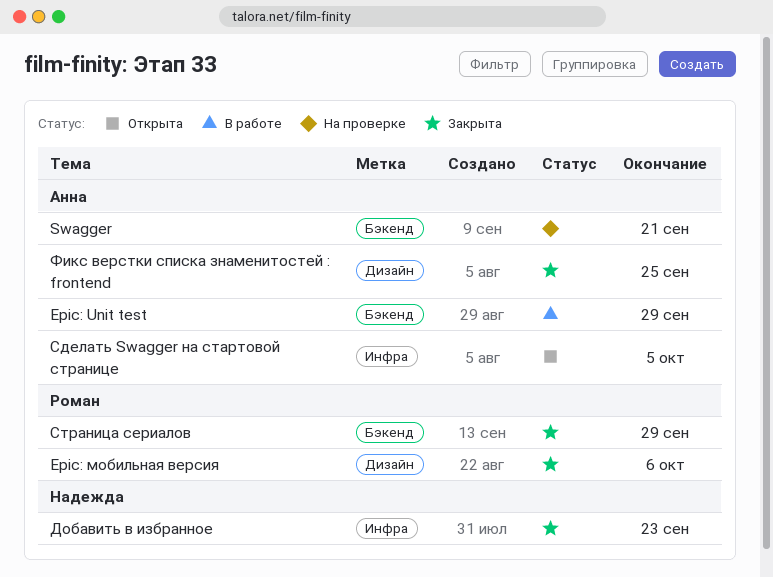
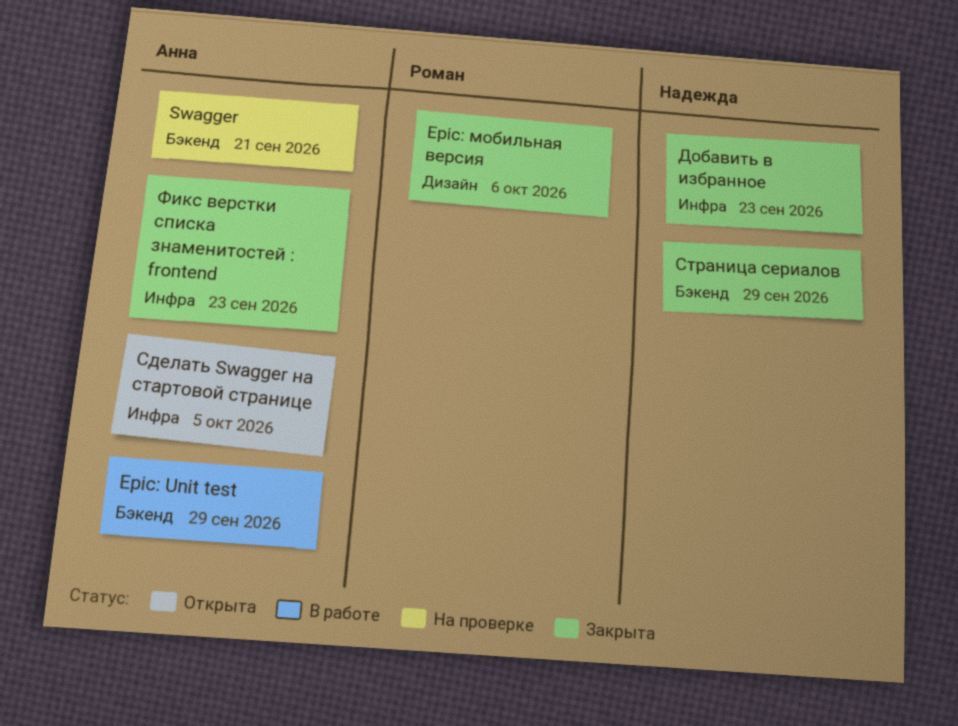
Страница сериалов, owner: Роман -> Надежда
Фикс верстки списка знаменитостей : frontend, label: Дизайн -> Инфра
Фикс верстки списка знаменитостей : frontend, due: Sep 25 -> Sep 23

